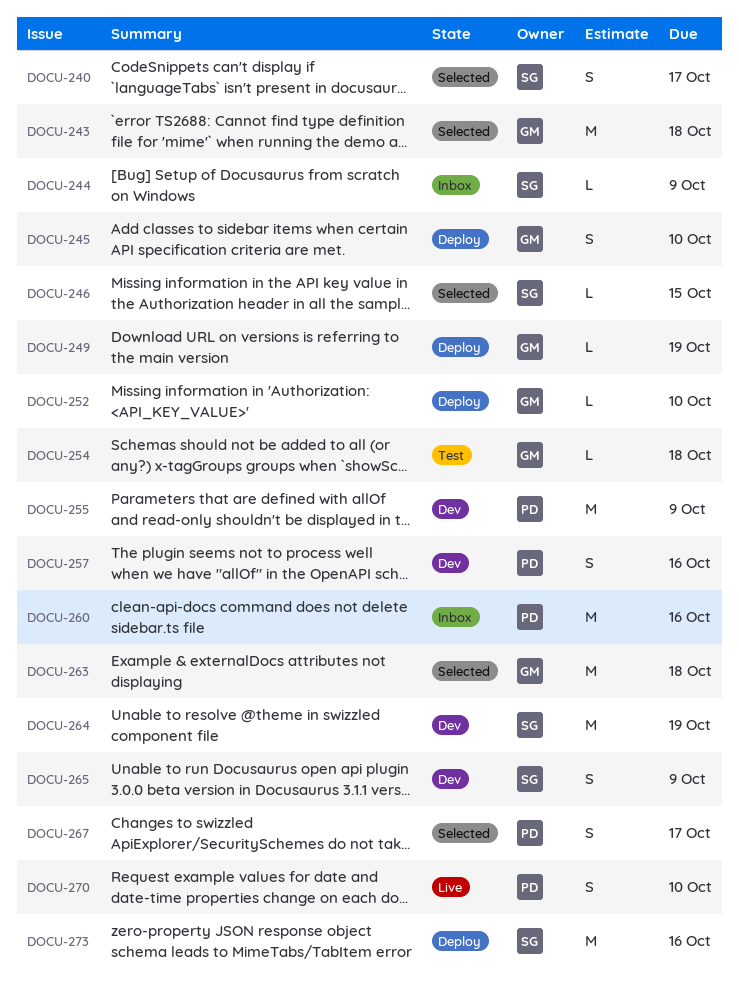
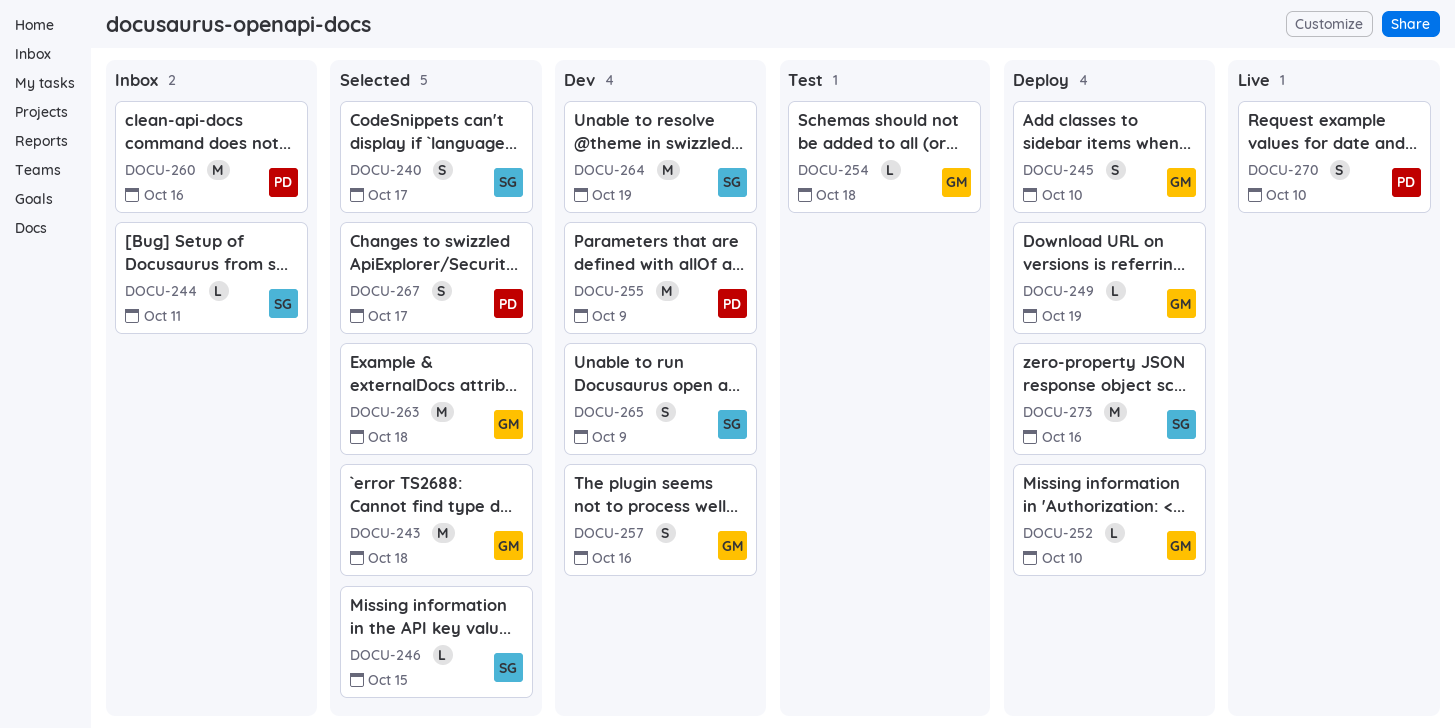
DOCU-244, due: Oct 9 -> Oct 11
DOCU-257, owner: PD -> GM

